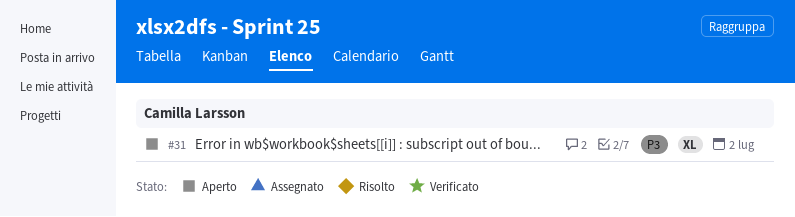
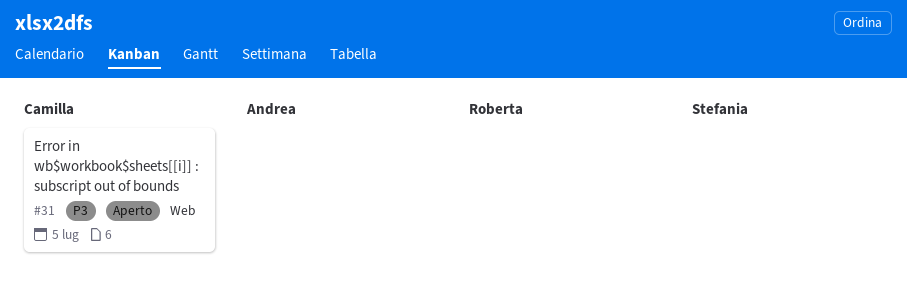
#31, due: Jul 2 -> Jul 5

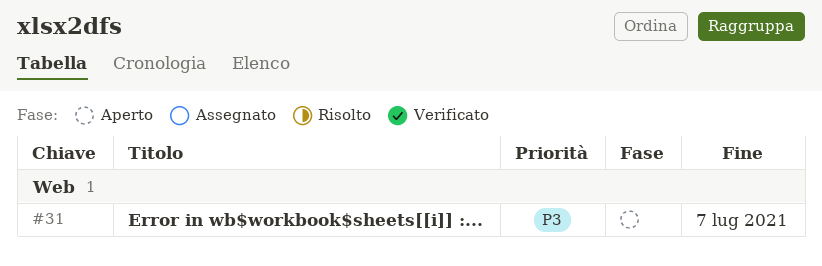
#31, due: Jul 5 -> Jul 7

